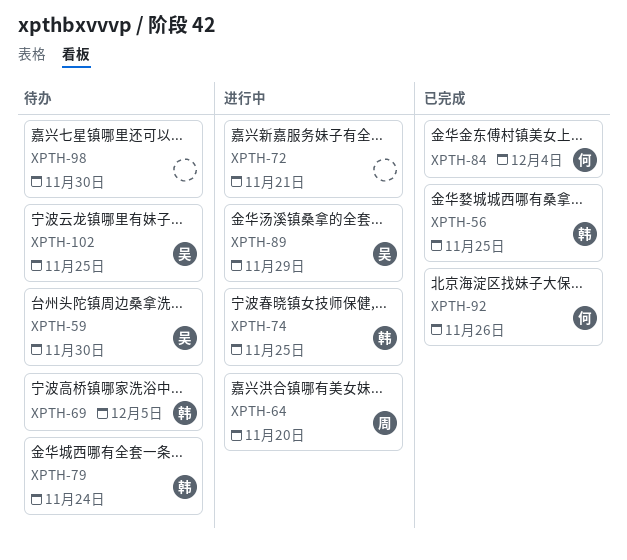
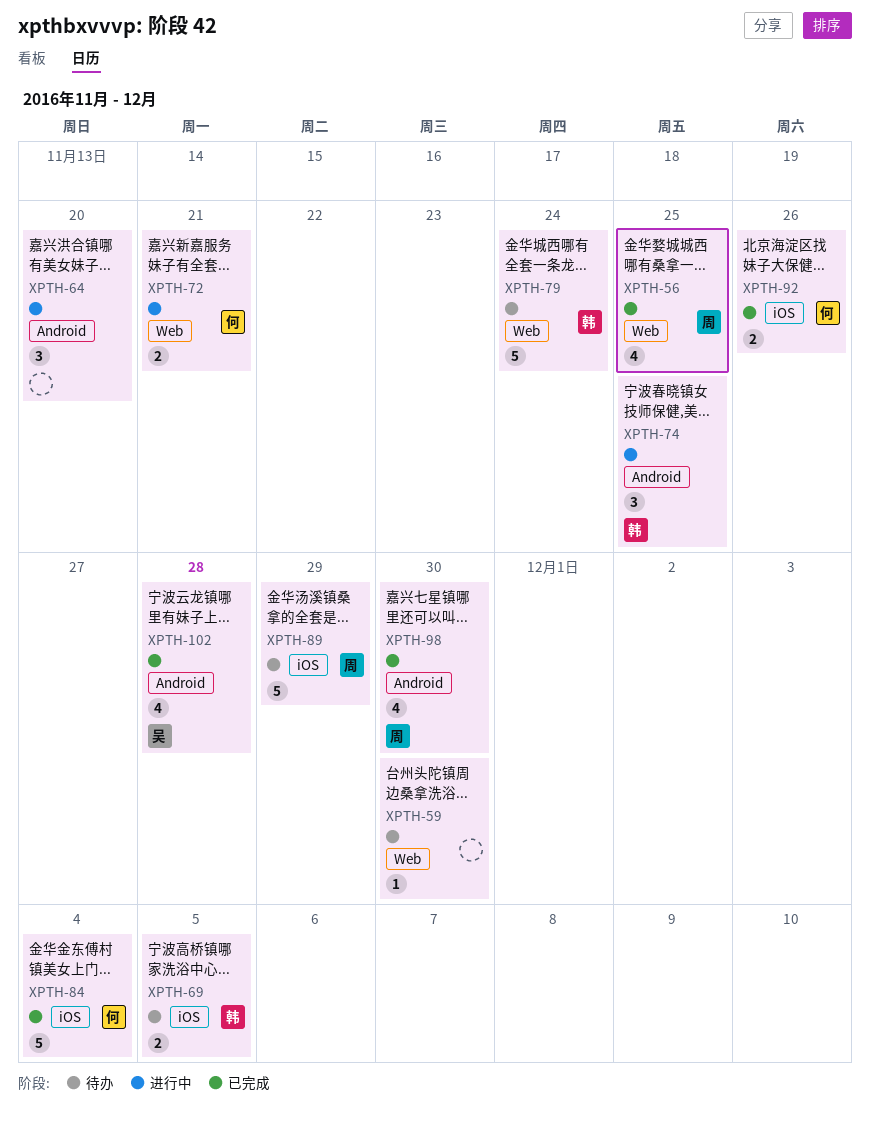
XPTH-56, owner: 韩 -> 周
XPTH-59, owner: 吴 -> none
XPTH-64, owner: 周 -> none
XPTH-72, owner: none -> 何
XPTH-89, status: 进行中 -> 待办
XPTH-89, owner: 吴 -> 周
XPTH-98, status: 待办 -> 已完成
XPTH-98, owner: none -> 周
XPTH-102, status: 待办 -> 已完成
XPTH-102, due: Nov 25 -> Nov 28

